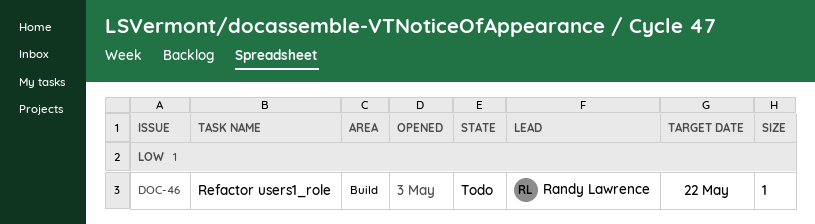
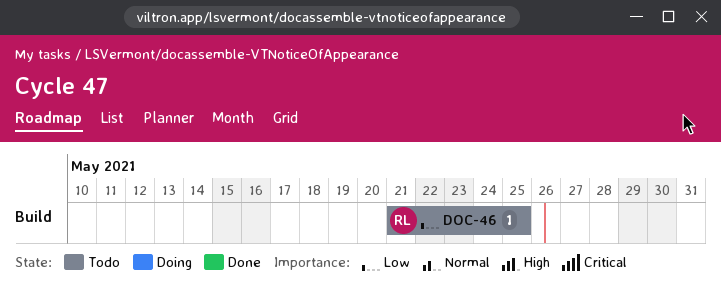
DOC-46, due: May 22 -> May 25

